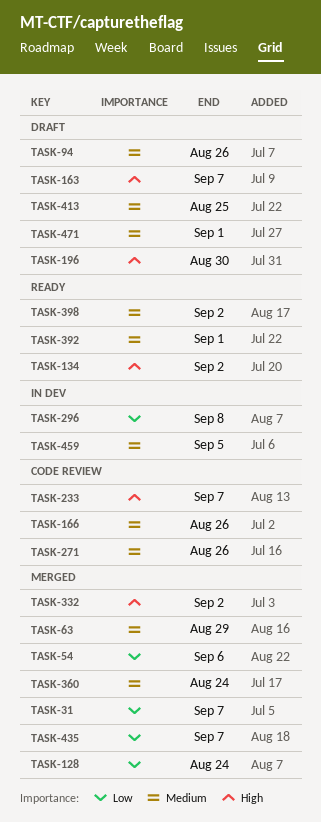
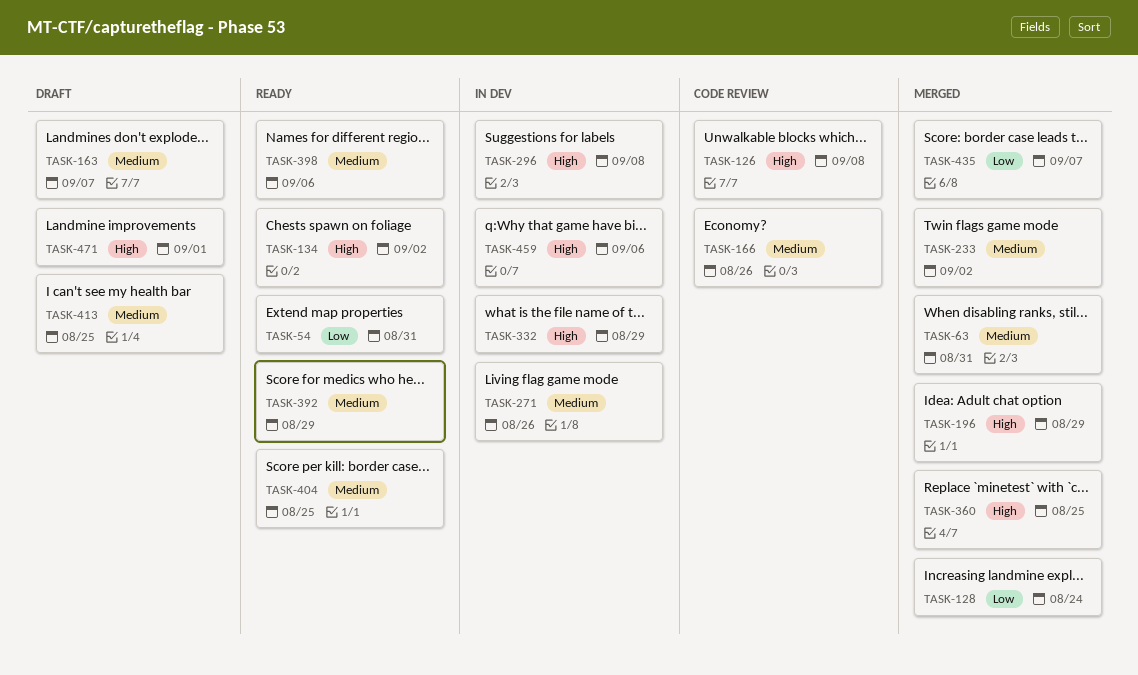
TASK-31: present -> none
TASK-54, status: Merged -> Ready
TASK-54, due: Sep 6 -> Aug 31
TASK-63, due: Aug 29 -> Aug 31
TASK-94: present -> none
TASK-126: none -> present
TASK-163, priority: High -> Medium
TASK-196, status: Draft -> Merged
TASK-196, due: Aug 30 -> Aug 29
TASK-233, status: Code review -> Merged
TASK-233, priority: High -> Medium
TASK-233, due: Sep 7 -> Sep 2
TASK-271, status: Code review -> In dev
TASK-296, priority: Low -> High
TASK-332, status: Merged -> In dev
TASK-332, due: Sep 2 -> Aug 29
TASK-360, priority: Medium -> High
TASK-360, due: Aug 24 -> Aug 25
TASK-392, due: Sep 1 -> Aug 29
TASK-398, due: Sep 2 -> Sep 6
TASK-404: none -> present
TASK-459, priority: Medium -> High
TASK-459, due: Sep 5 -> Sep 6
TASK-471, priority: Medium -> High

